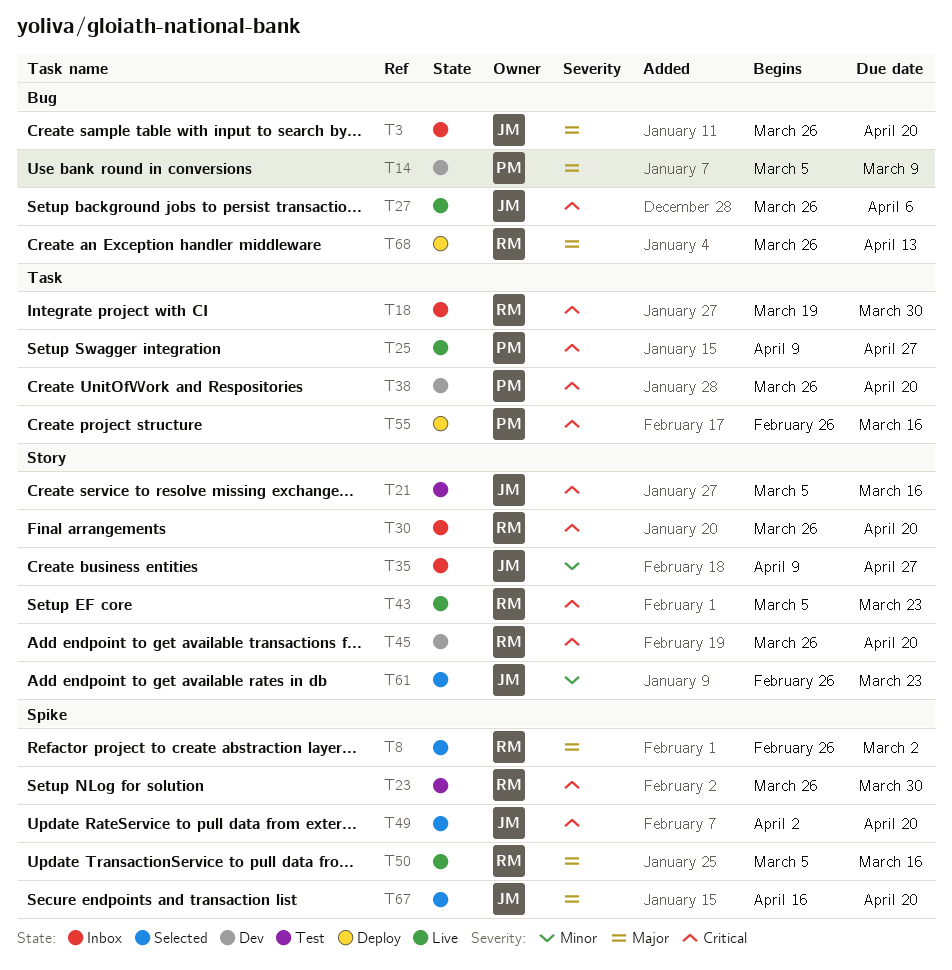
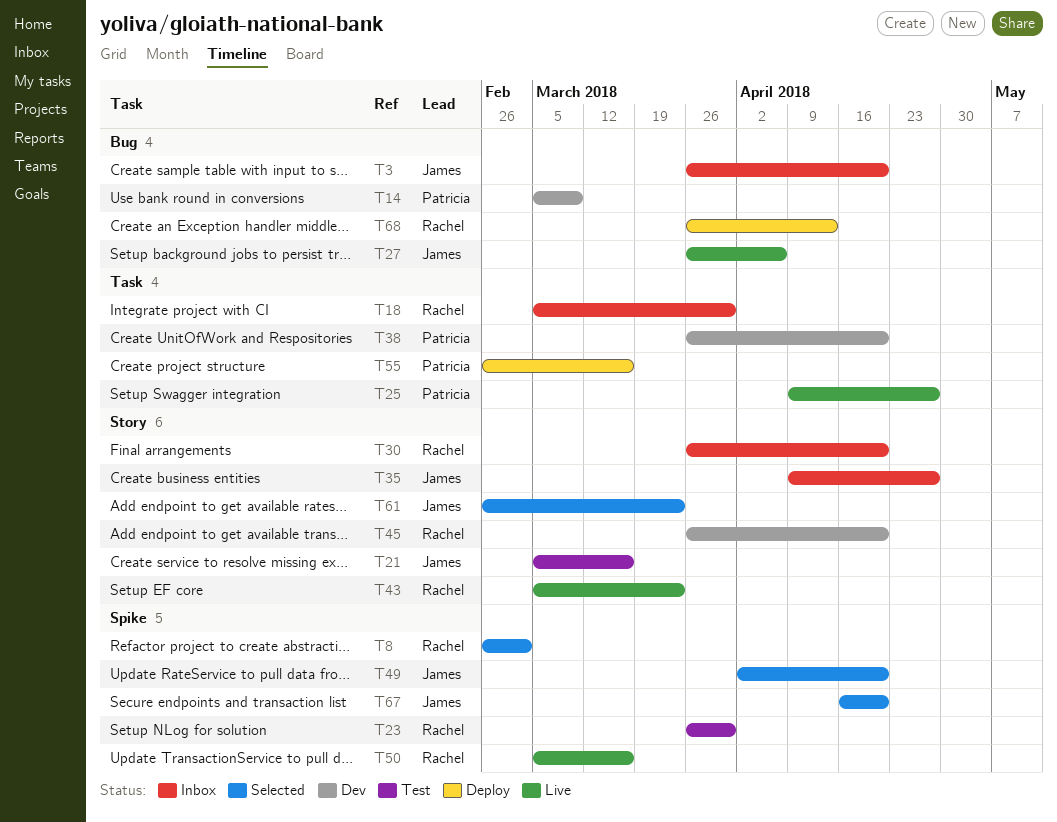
T18, start: Mar 19 -> Mar 5

